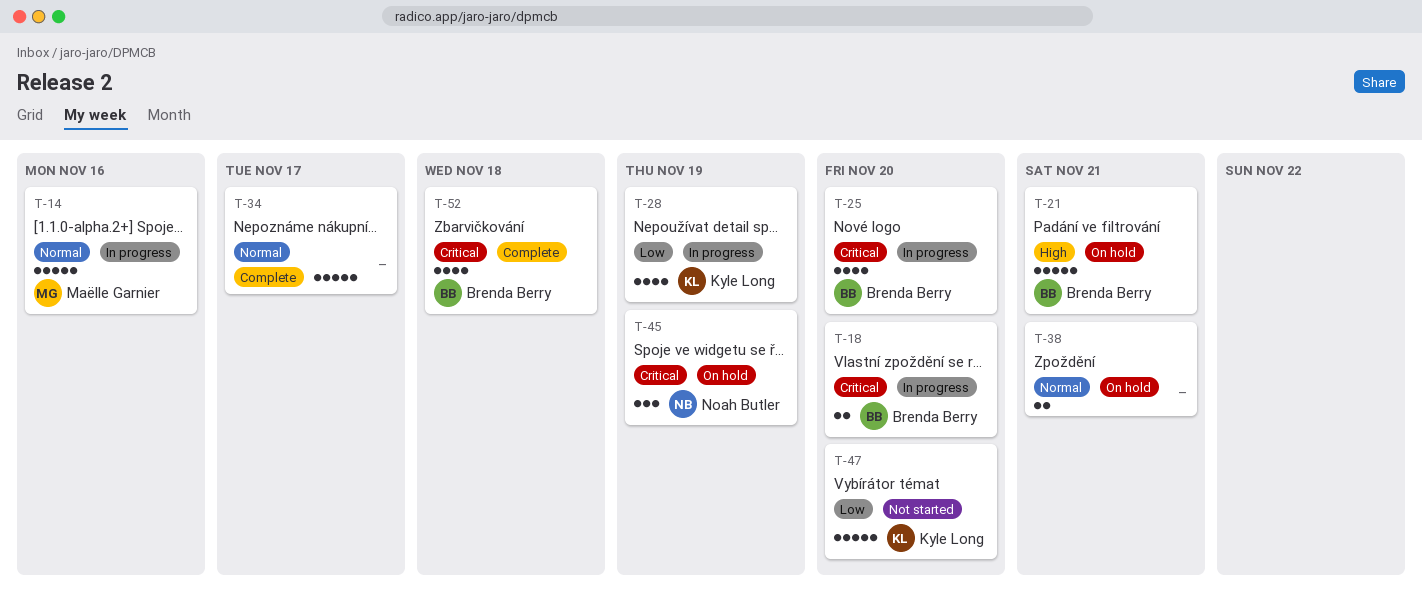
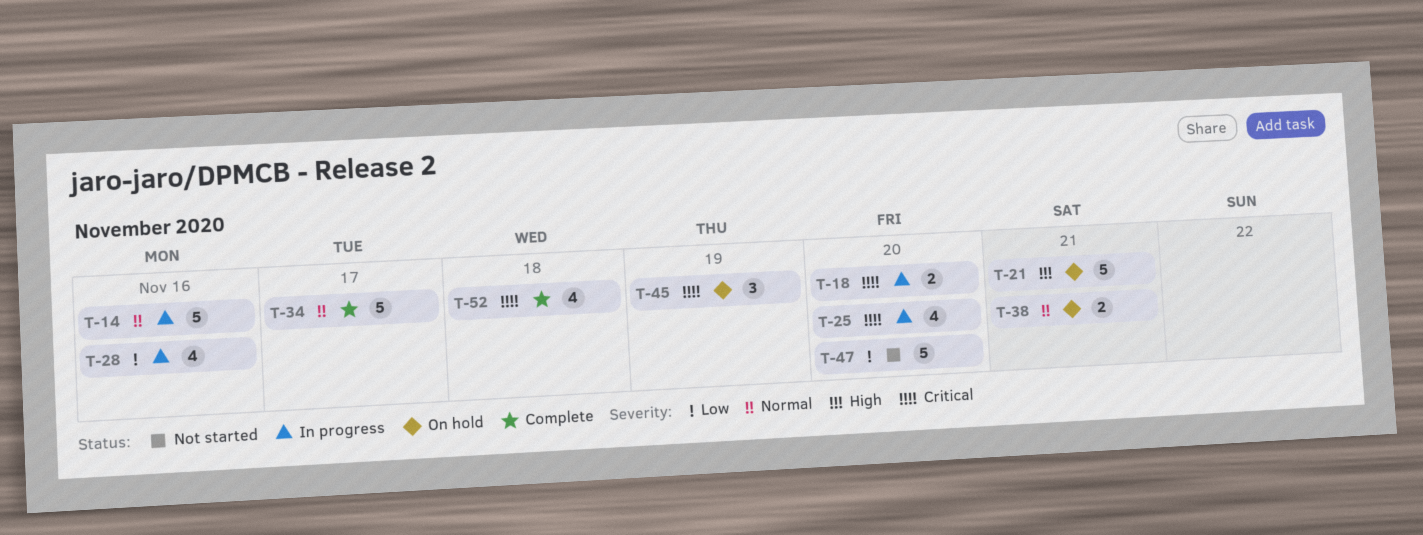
T-28, due: Nov 19 -> Nov 16

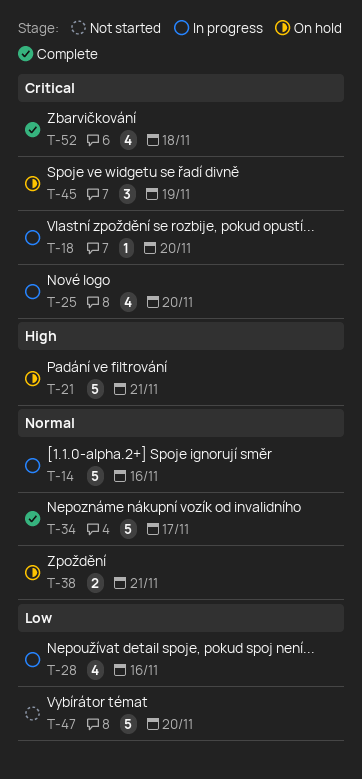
T-18, estimate: 2 -> 1

